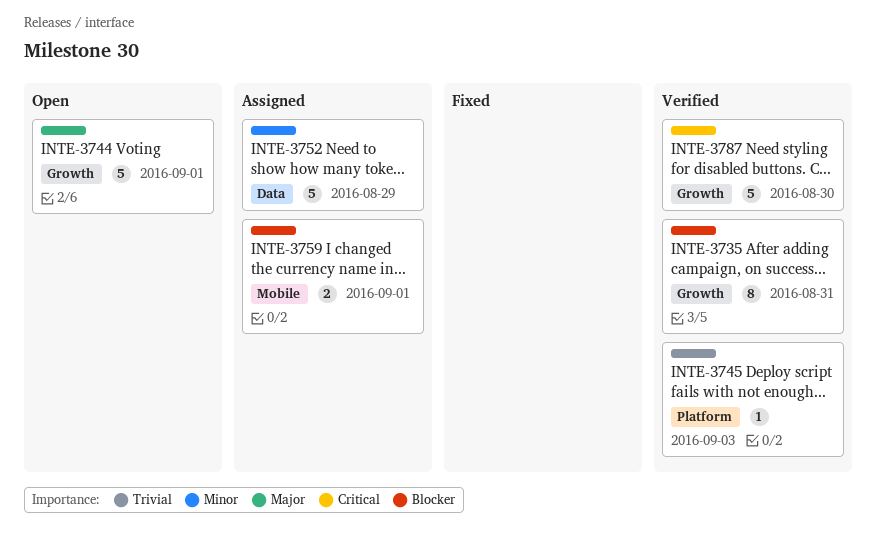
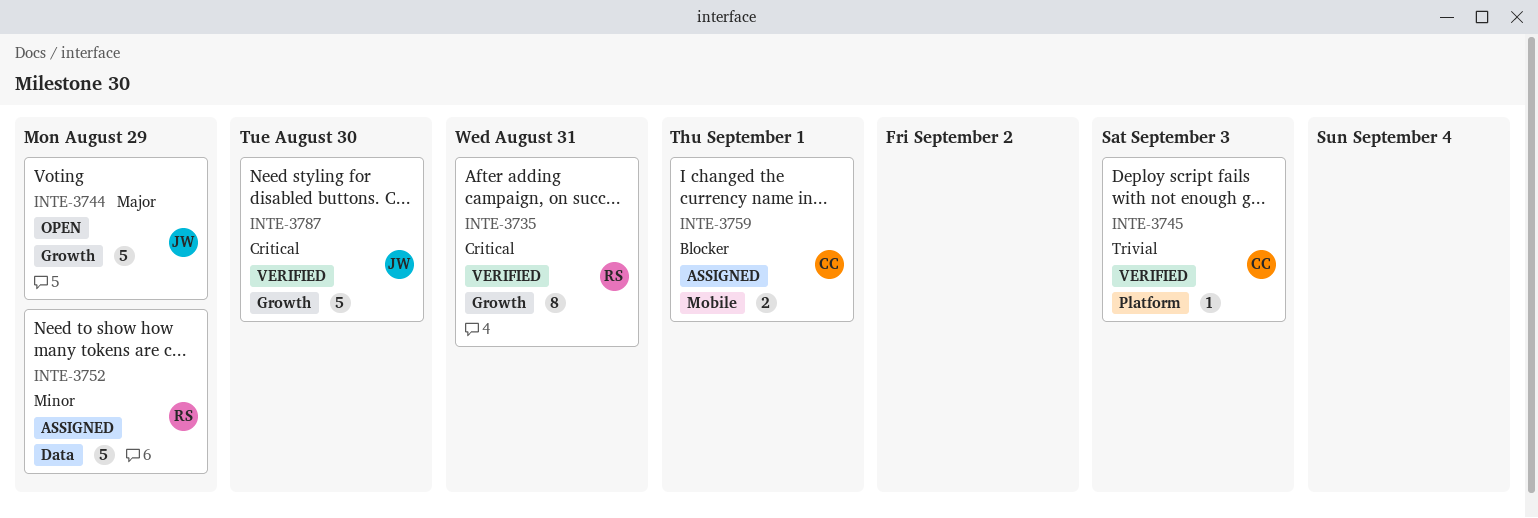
INTE-3735, priority: Blocker -> Critical
INTE-3744, due: Sep 1 -> Aug 29

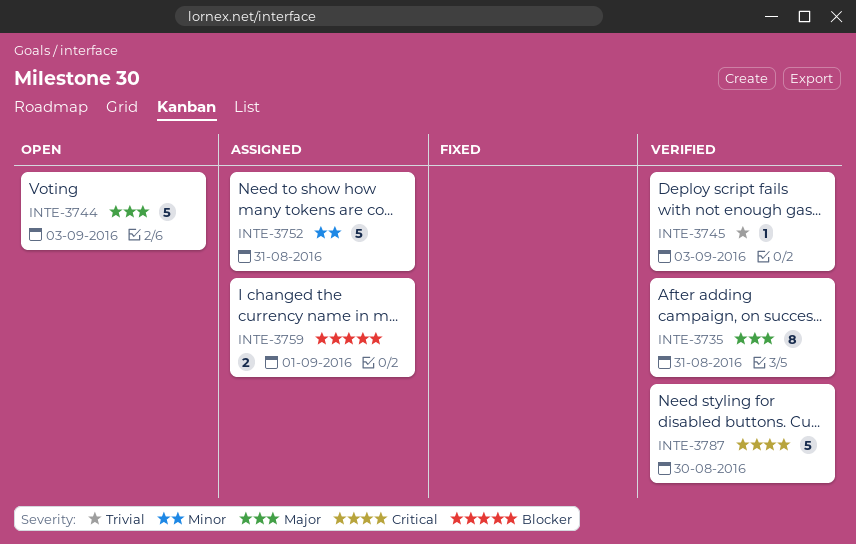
INTE-3735, priority: Critical -> Major
INTE-3744, due: Aug 29 -> Sep 3
INTE-3752, due: Aug 29 -> Aug 31

